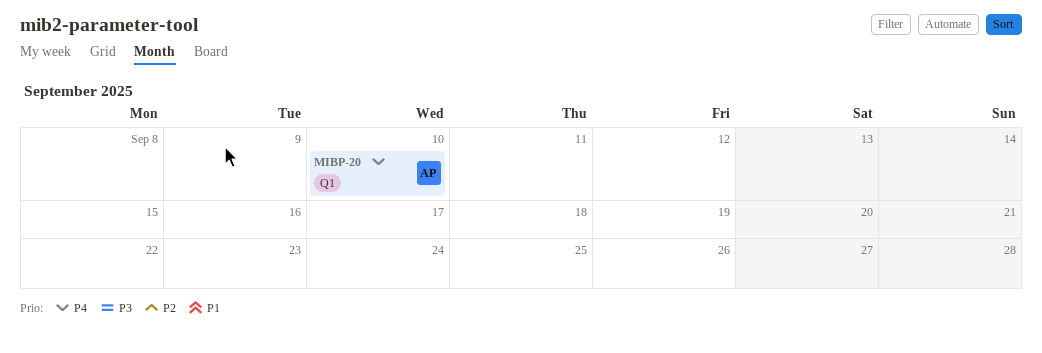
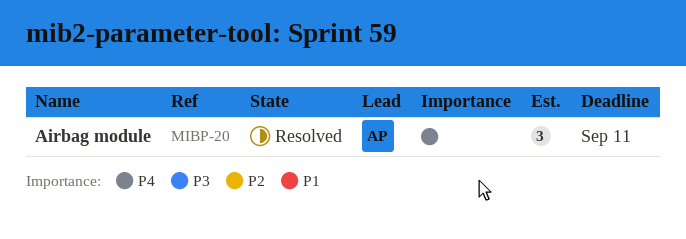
MIBP-20, due: Sep 10 -> Sep 11

